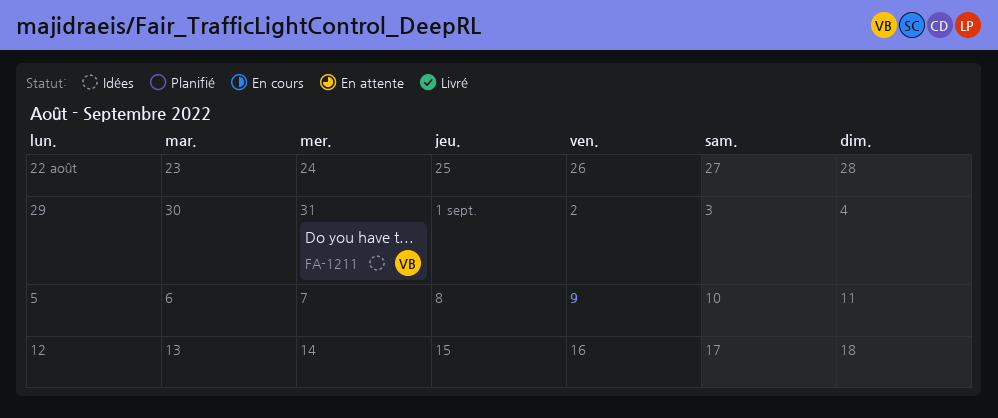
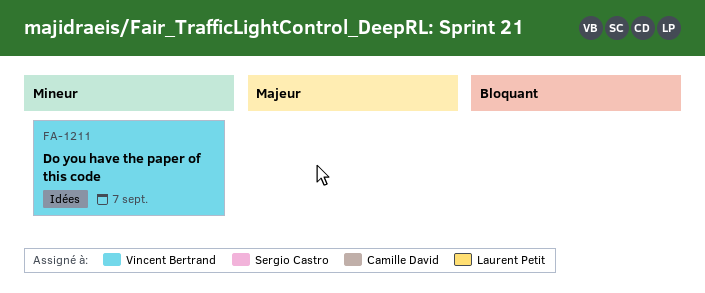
FA-1211, due: Aug 31 -> Sep 7

